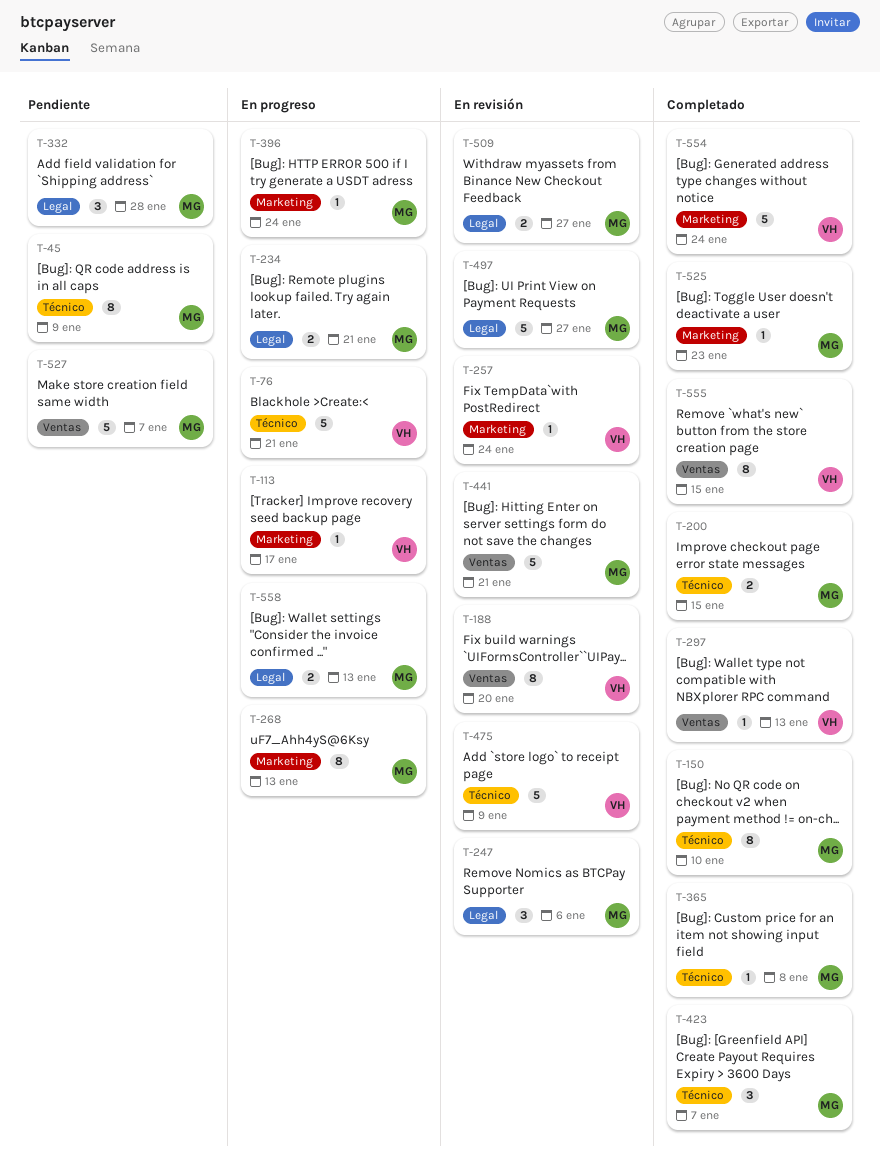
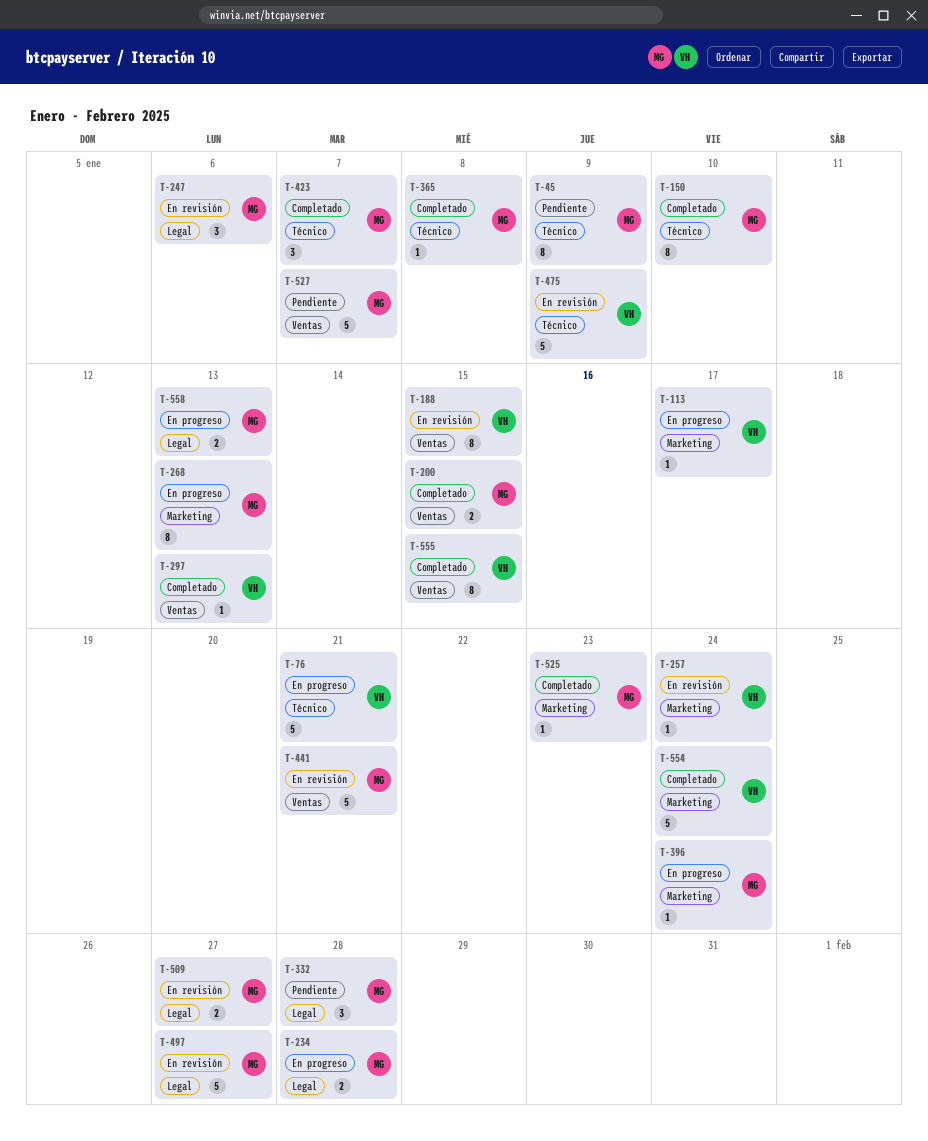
T-188, due: Jan 20 -> Jan 15
T-200, label: Técnico -> Ventas
T-234, due: Jan 21 -> Jan 28

